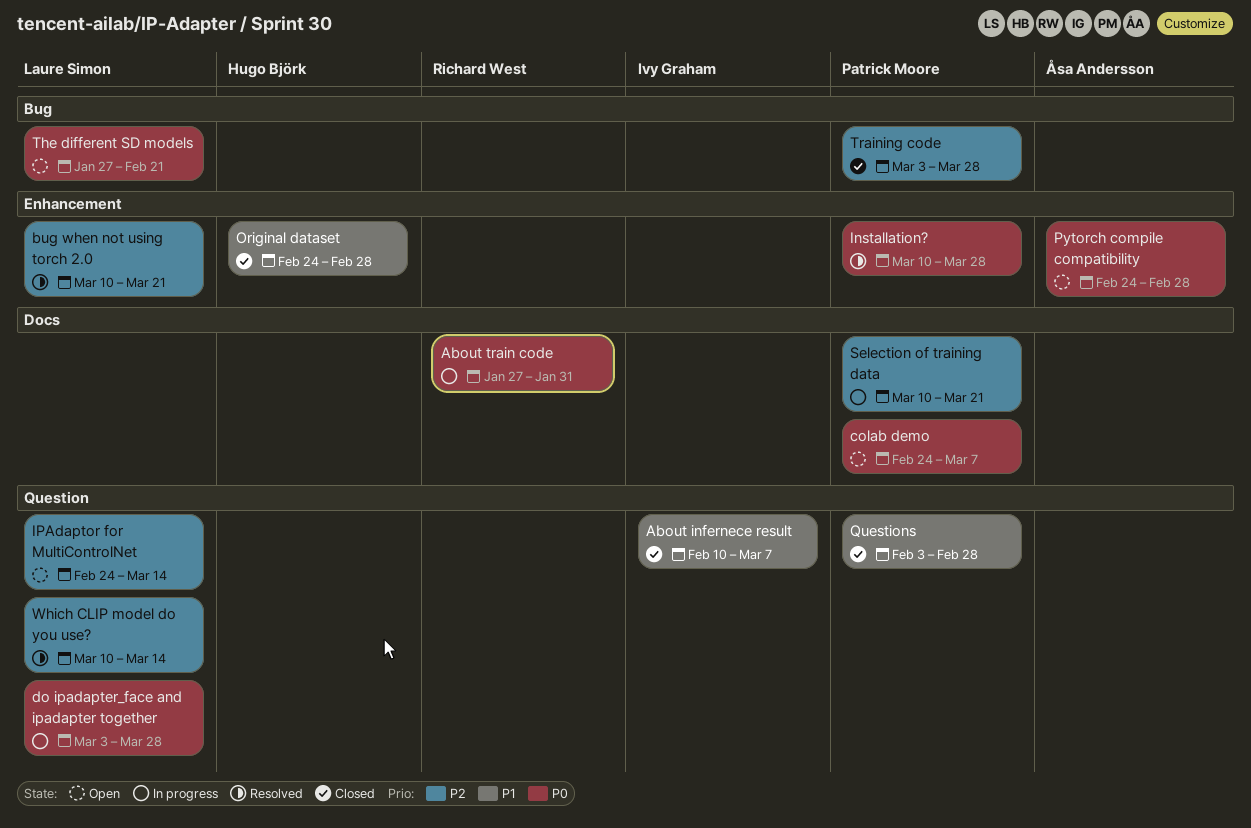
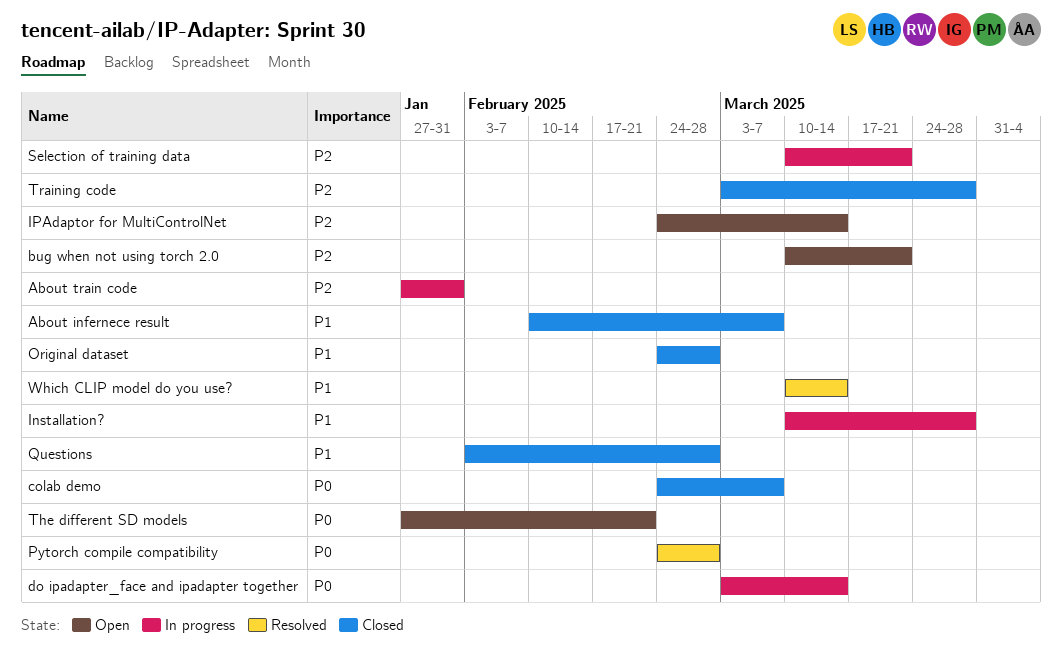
About train code, priority: P0 -> P2
bug when not using torch 2.0, status: Resolved -> Open
colab demo, status: Open -> Closed
do ipadapter_face and ipadapter together, due: Mar 28 -> Mar 14
Installation?, status: Resolved -> In progress
Installation?, priority: P0 -> P1
Pytorch compile compatibility, status: Open -> Resolved
Which CLIP model do you use?, priority: P2 -> P1

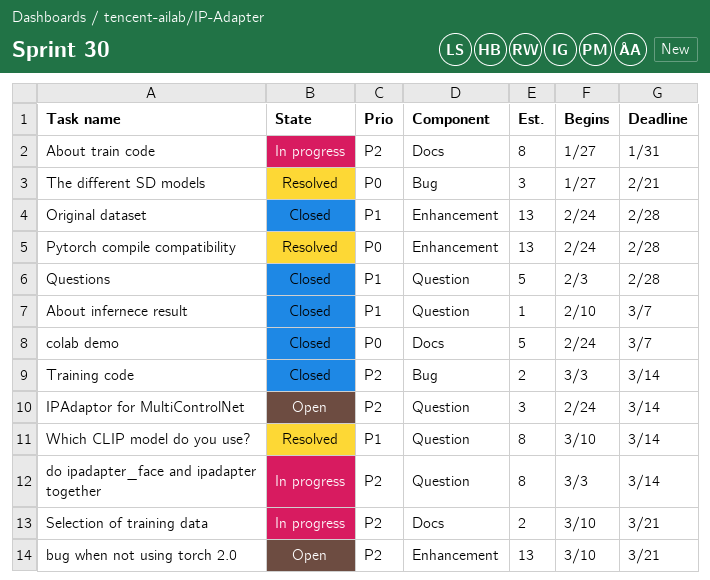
do ipadapter_face and ipadapter together, priority: P0 -> P2
Installation?: present -> none
The different SD models, status: Open -> Resolved
Training code, due: Mar 28 -> Mar 14

